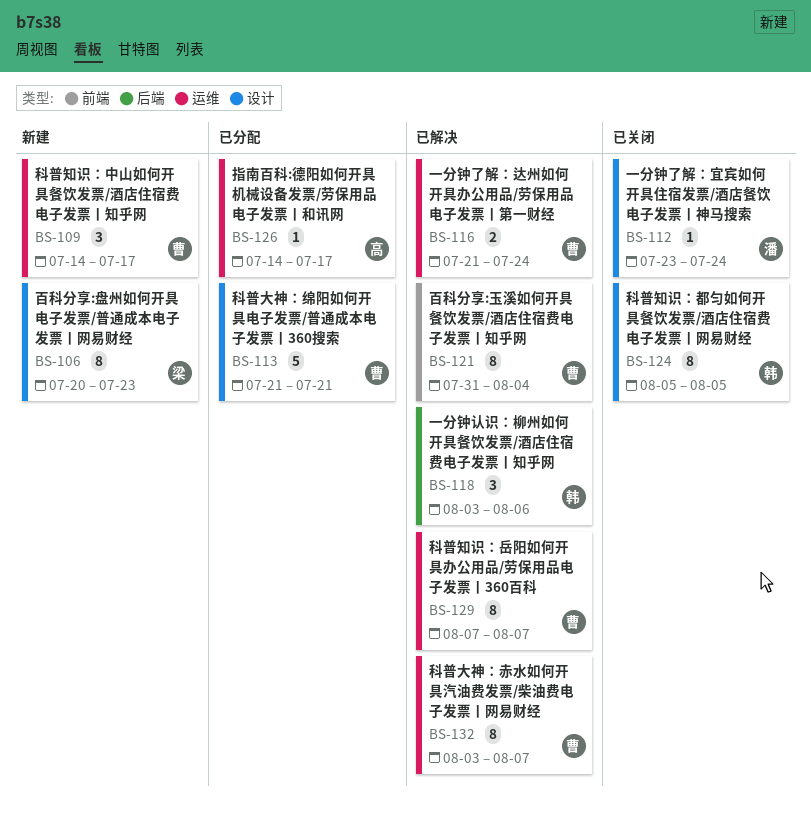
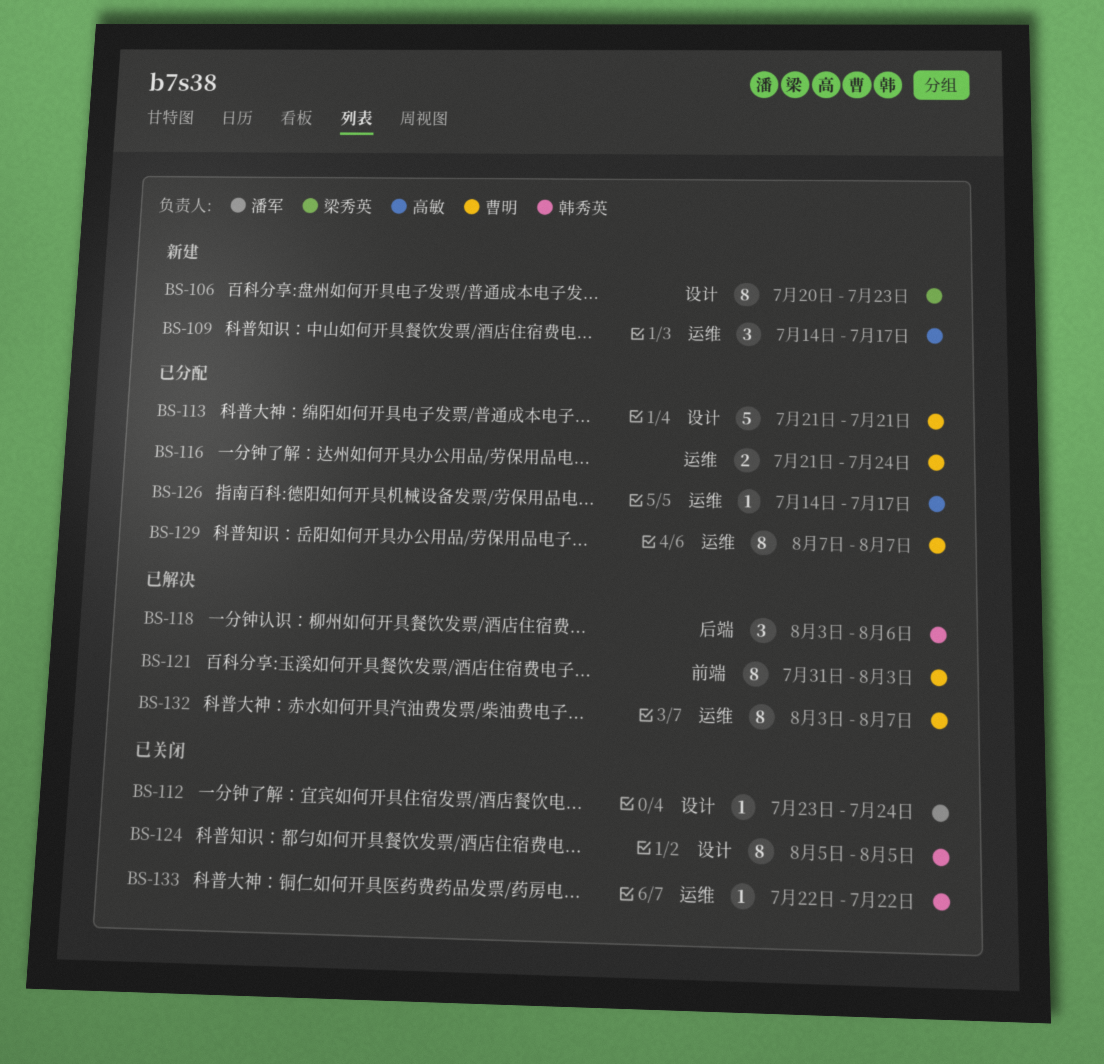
BS-109, owner: 曹明 -> 高敏
BS-116, status: 已解决 -> 已分配
BS-121, due: Aug 4 -> Aug 3
BS-129, status: 已解决 -> 已分配
BS-133: none -> present

